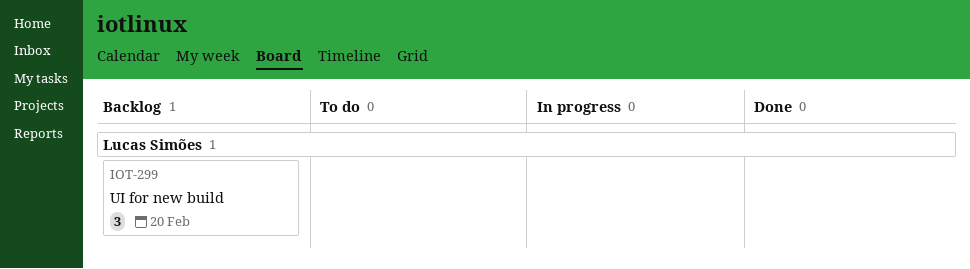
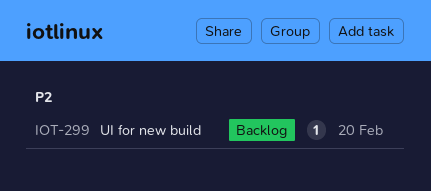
IOT-299, estimate: 3 -> 1

